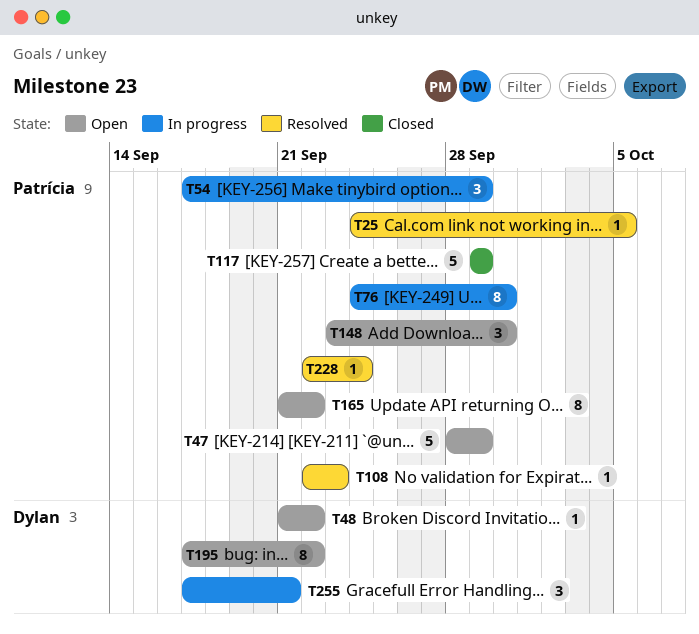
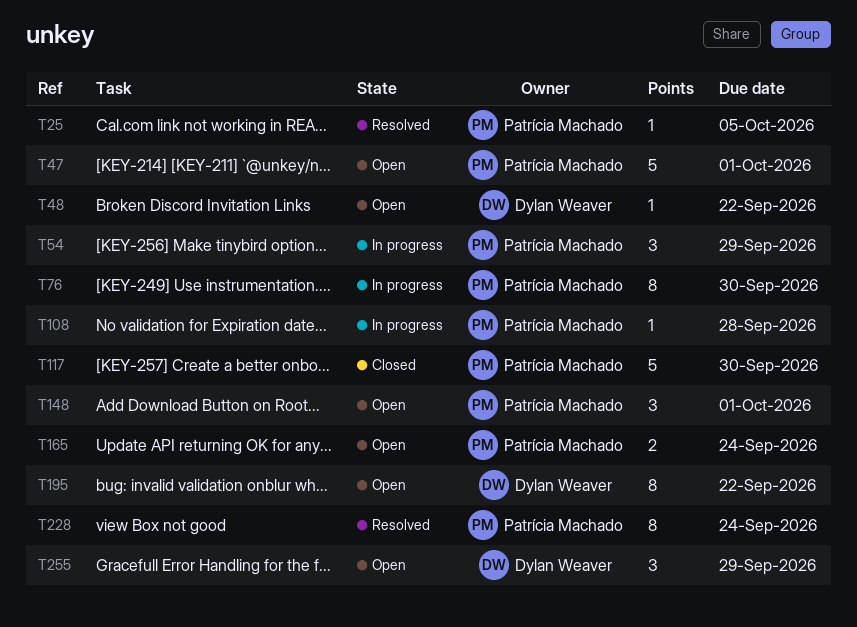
T47, due: Sep 29 -> Oct 1
T108, status: Resolved -> In progress
T108, due: Sep 23 -> Sep 28
T117, due: Sep 29 -> Sep 30
T148, due: Sep 30 -> Oct 1
T165, estimate: 8 -> 2
T165, due: Sep 22 -> Sep 24
T228, estimate: 1 -> 8
T255, status: In progress -> Open
T255, due: Sep 21 -> Sep 29

